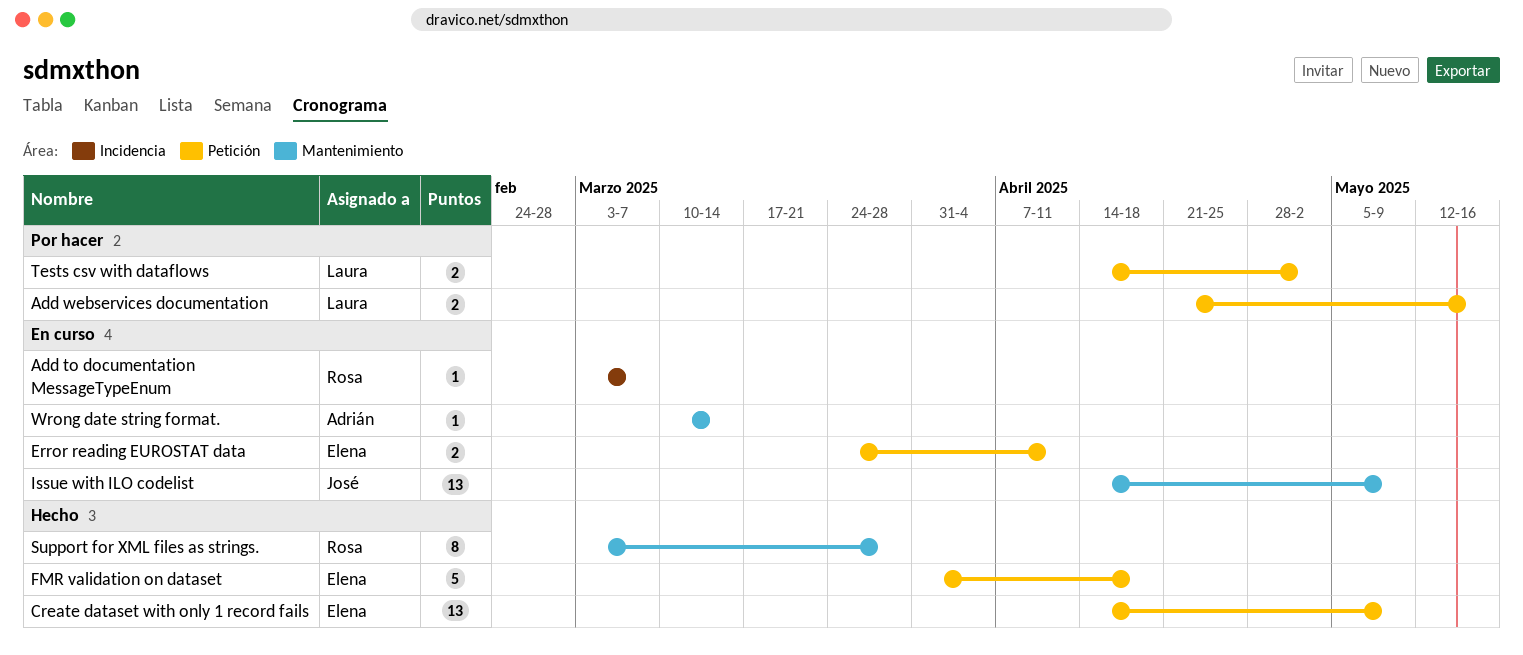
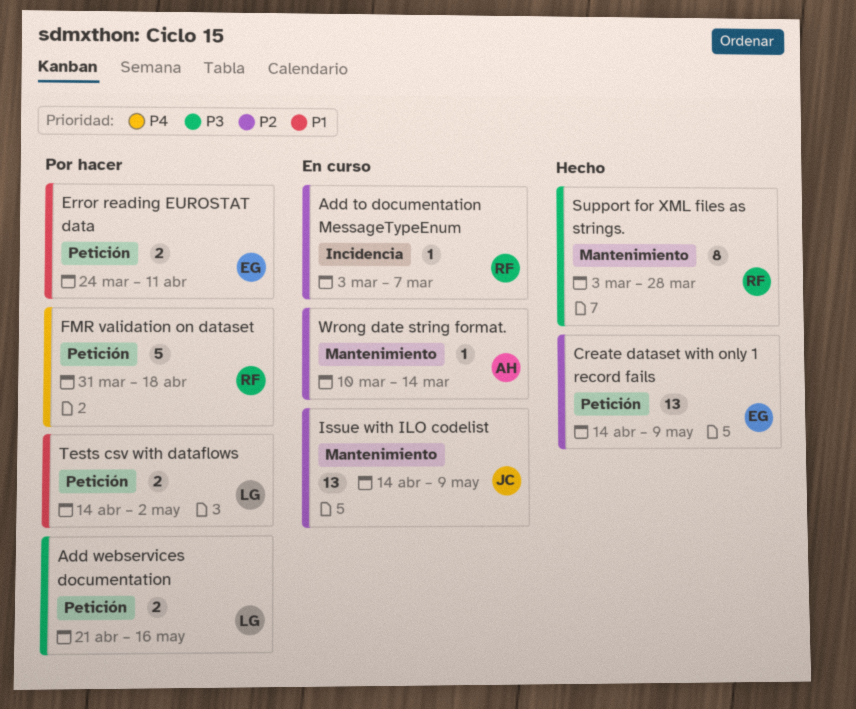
Error reading EUROSTAT data, status: En curso -> Por hacer
FMR validation on dataset, status: Hecho -> Por hacer
FMR validation on dataset, owner: Elena -> Rosa

